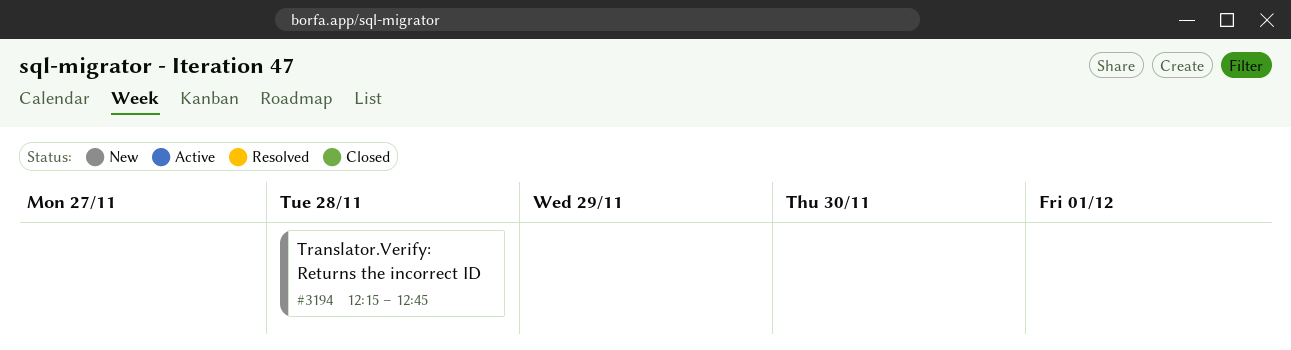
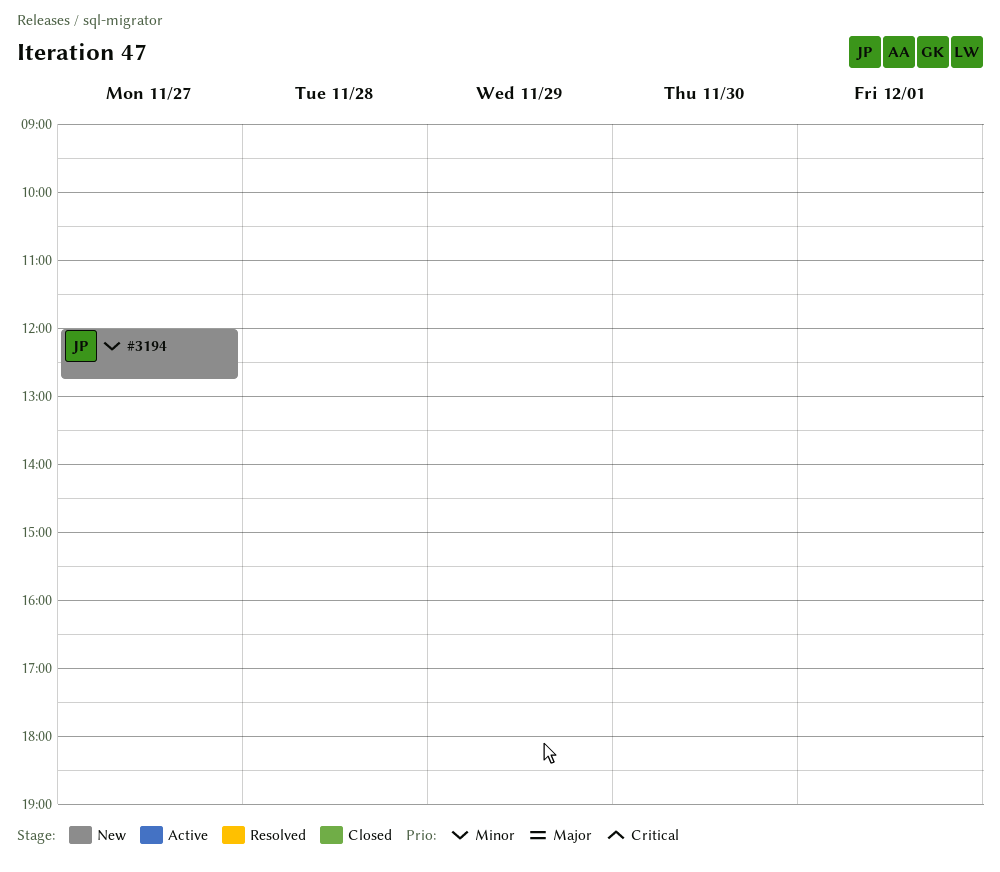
#3194, day: Nov 28 -> Nov 27
#3194, begins: 12:15 -> 12:00

